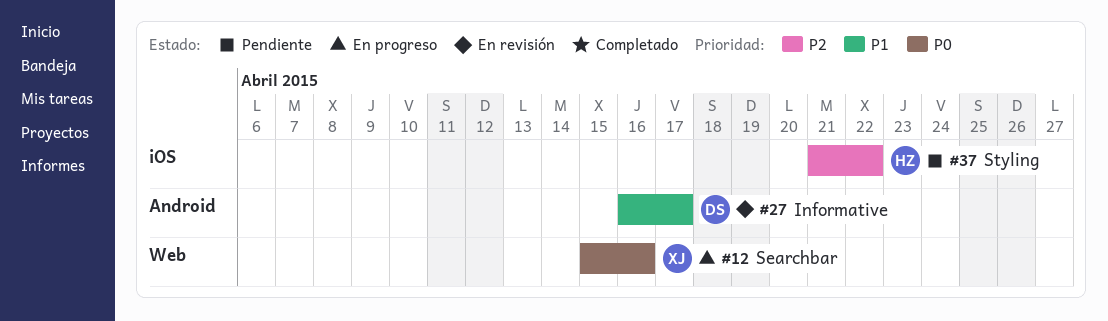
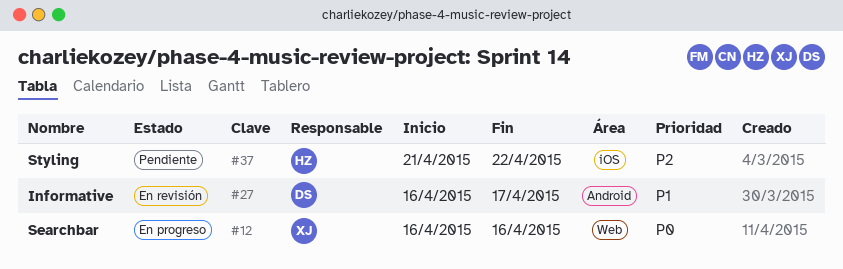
#12, start: Apr 15 -> Apr 16

